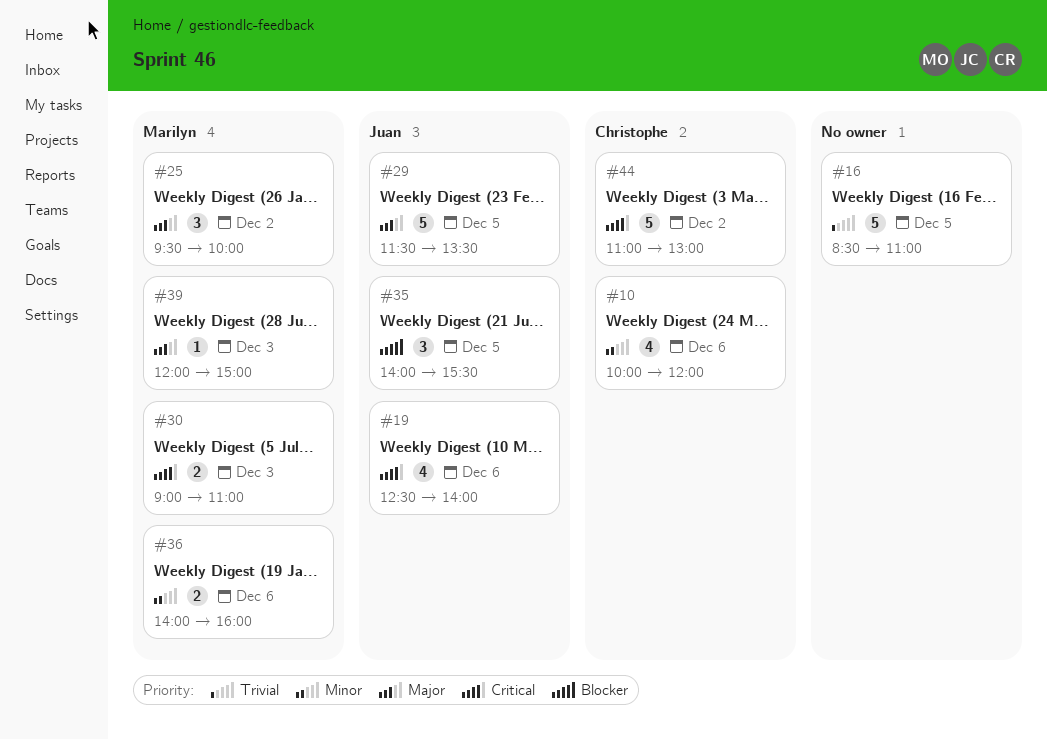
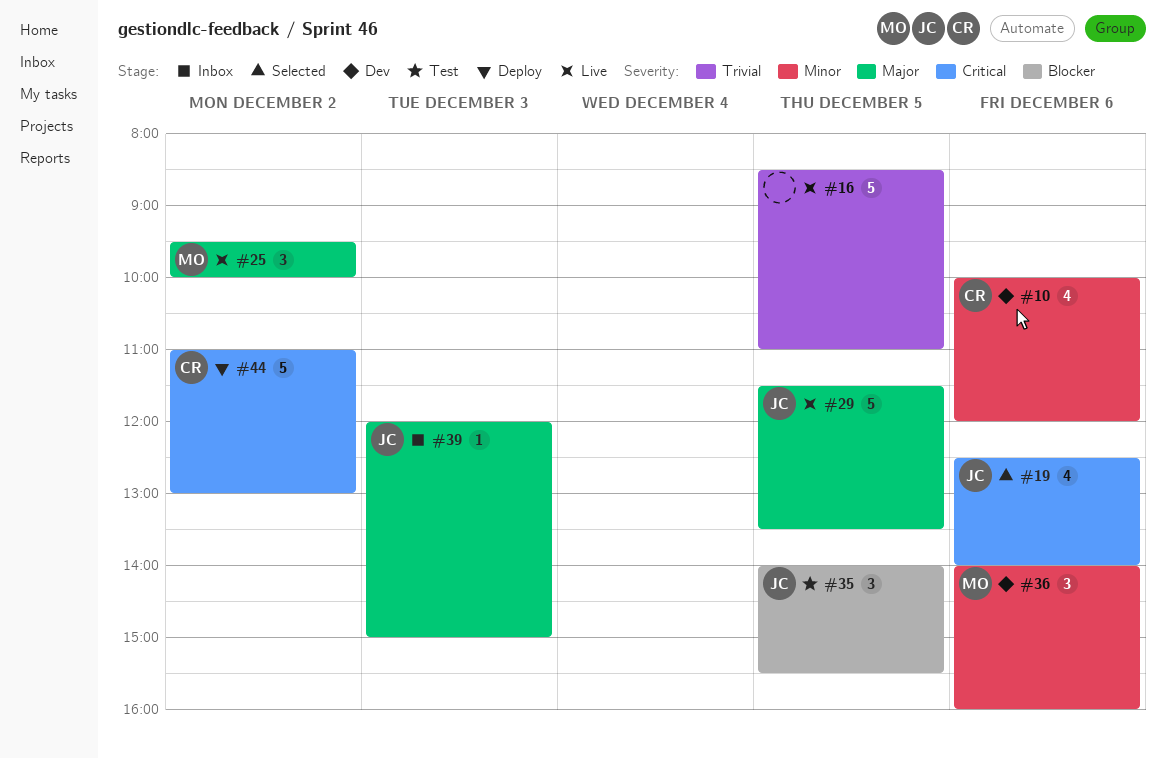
#30: present -> none
#36, estimate: 2 -> 3
#39, owner: Marilyn -> Juan

